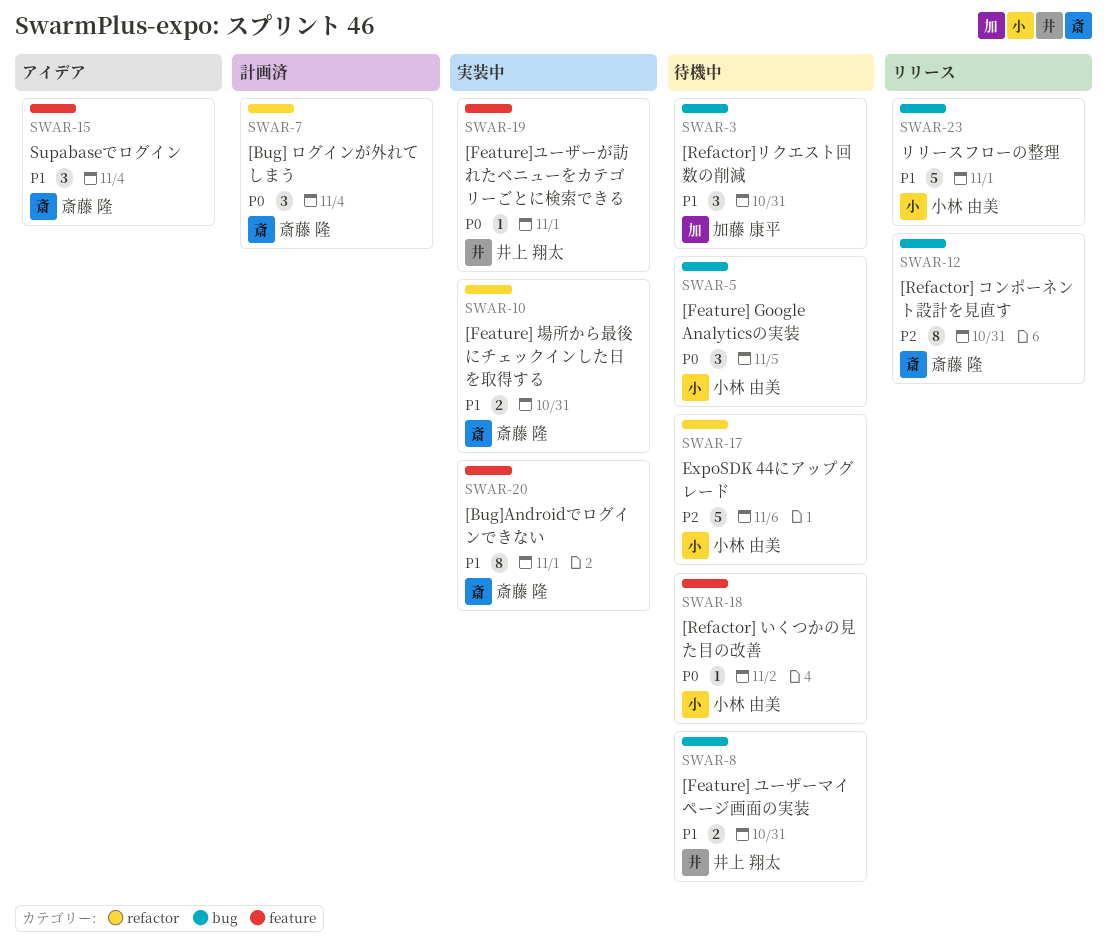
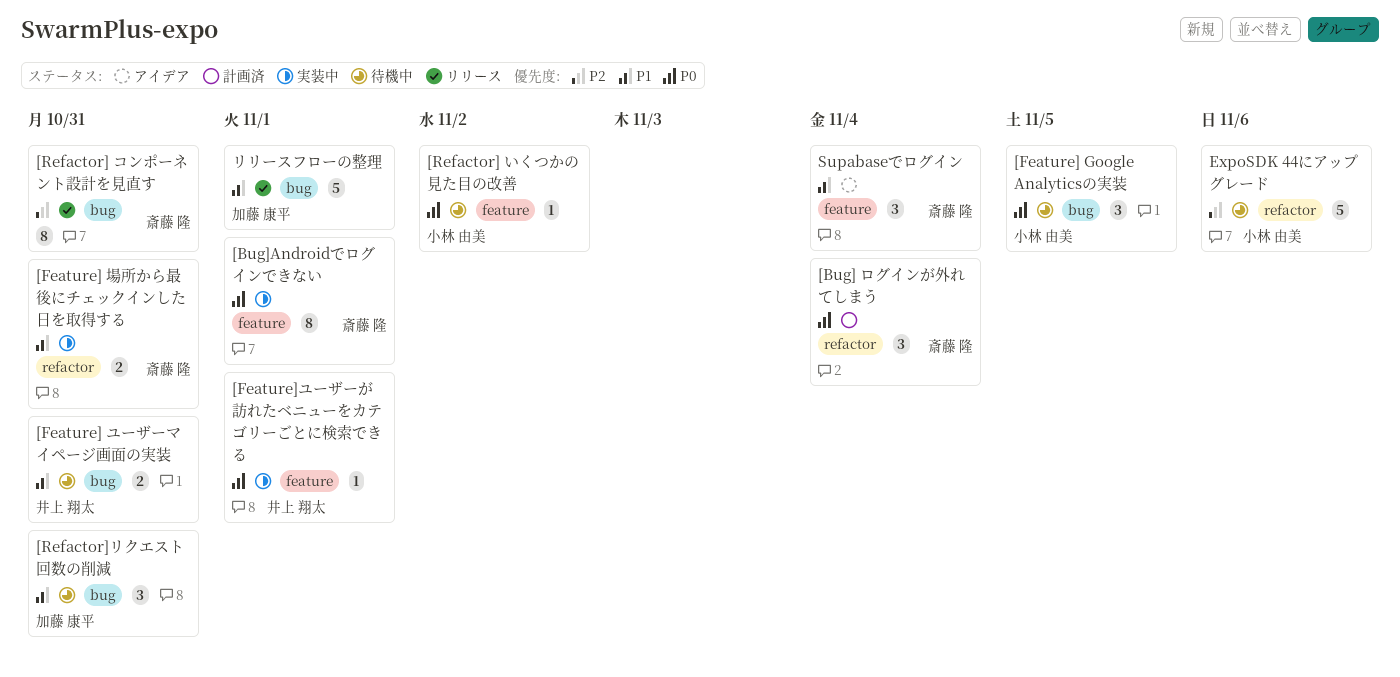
[Bug]Androidでログインできない, priority: P1 -> P0
リリースフローの整理, owner: 小林 由美 -> 加藤 康平

